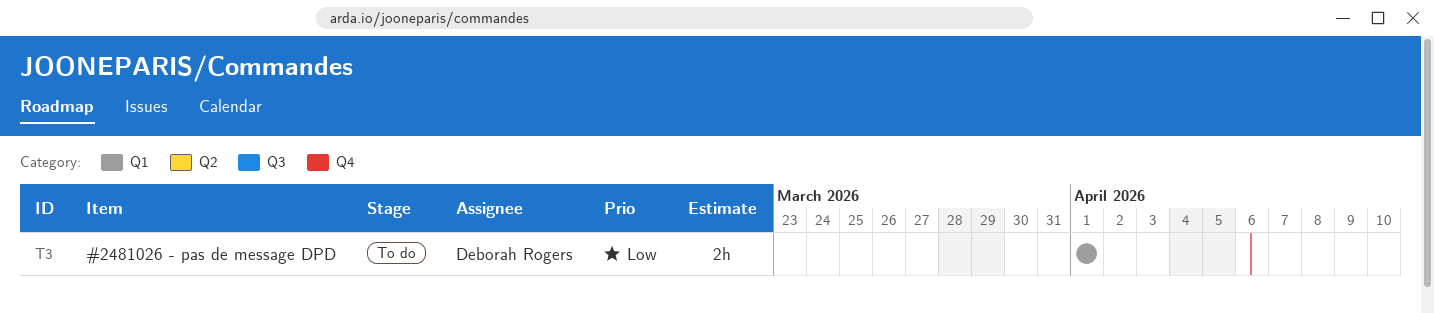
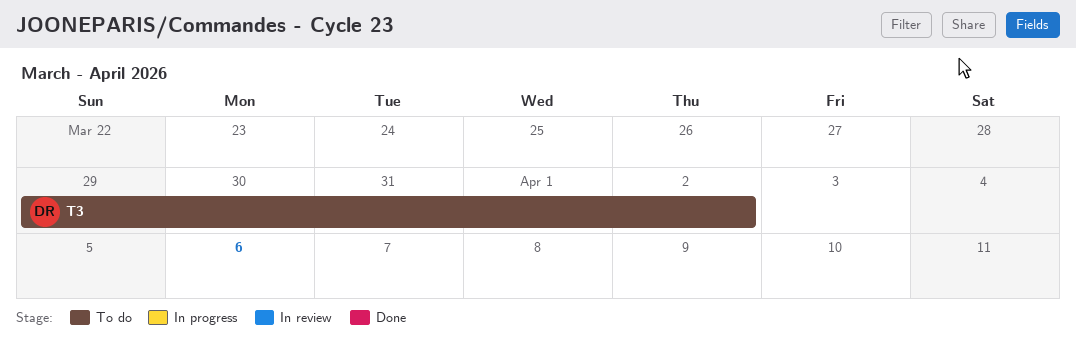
T3, start: Apr 1 -> Mar 29
T3, due: Apr 1 -> Apr 2

